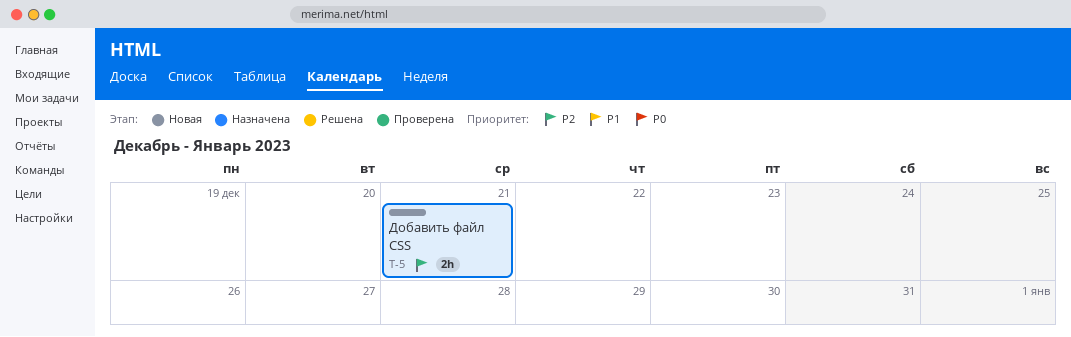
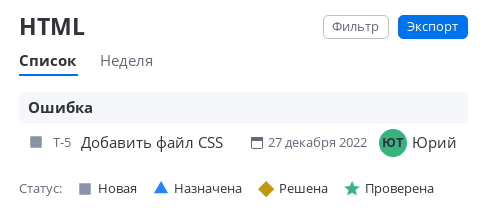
T-5, due: Dec 21 -> Dec 27

